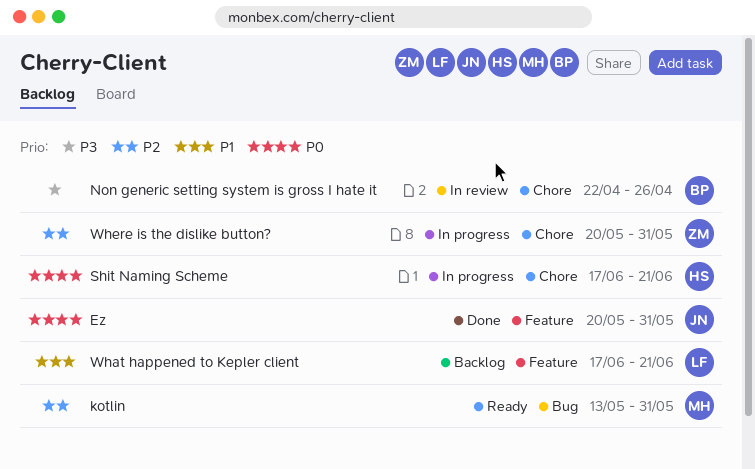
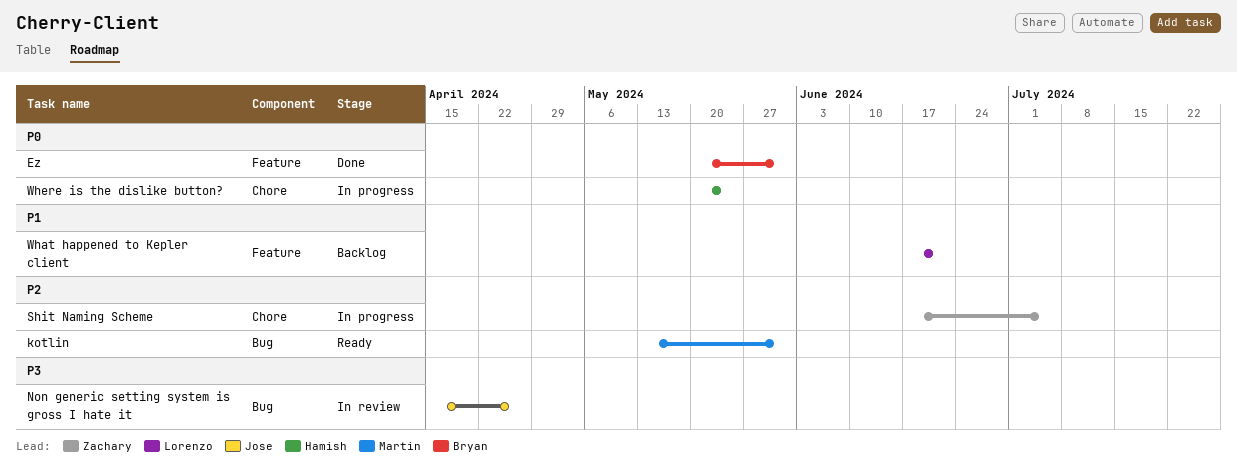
Ez, owner: Jose -> Bryan
Non generic setting system is gross I hate it, owner: Bryan -> Jose
Non generic setting system is gross I hate it, label: Chore -> Bug
Non generic setting system is gross I hate it, start: Apr 22 -> Apr 15
Shit Naming Scheme, owner: Hamish -> Zachary
Shit Naming Scheme, priority: P0 -> P2
Shit Naming Scheme, due: Jun 21 -> Jul 5
Where is the dislike button?, owner: Zachary -> Hamish
Where is the dislike button?, priority: P2 -> P0
Where is the dislike button?, due: May 31 -> May 24

